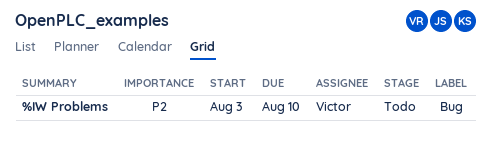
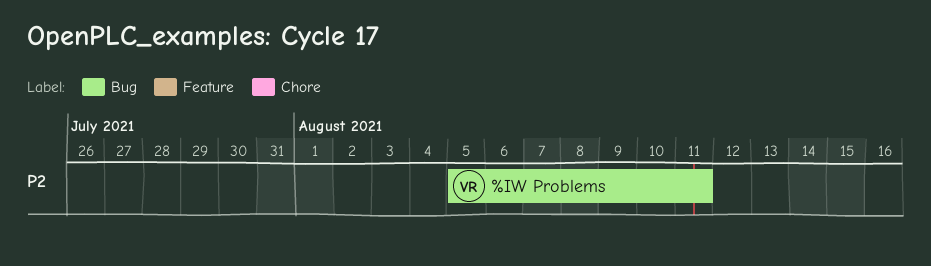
%IW Problems, start: Aug 3 -> Aug 5
%IW Problems, due: Aug 10 -> Aug 11

